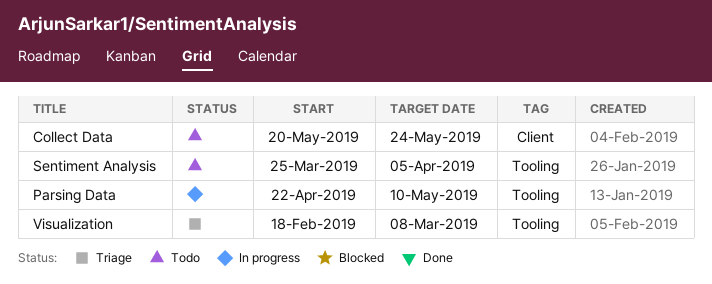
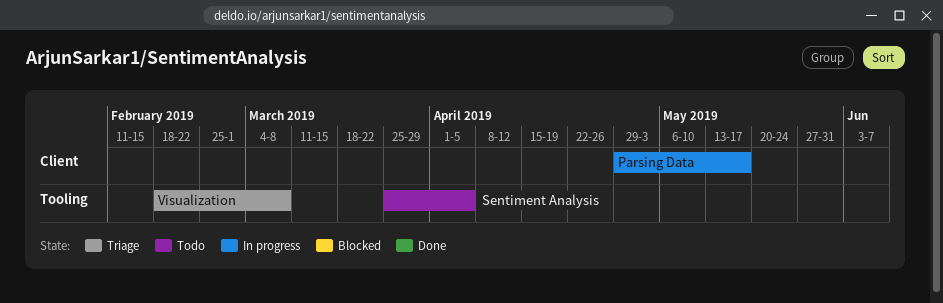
Collect Data: present -> none
Parsing Data, label: Tooling -> Client
Parsing Data, start: Apr 22 -> Apr 29
Parsing Data, due: May 10 -> May 17

